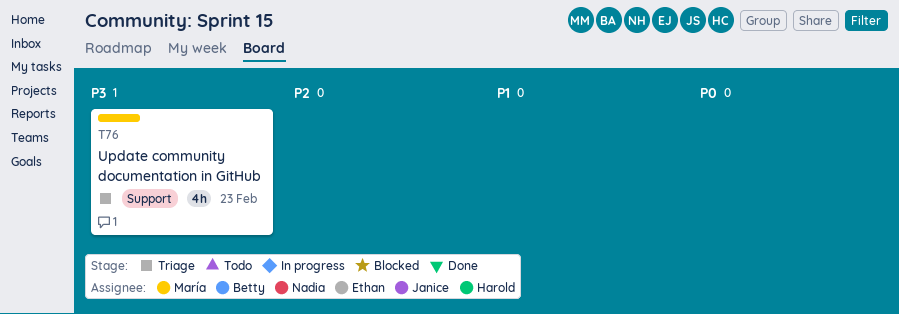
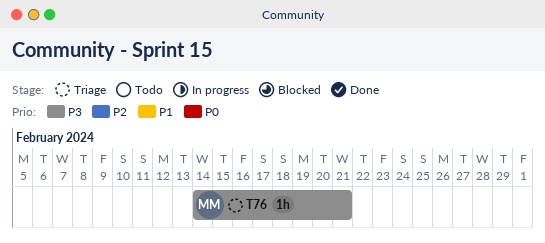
T76, estimate: 4h -> 1h
T76, due: Feb 23 -> Feb 21

